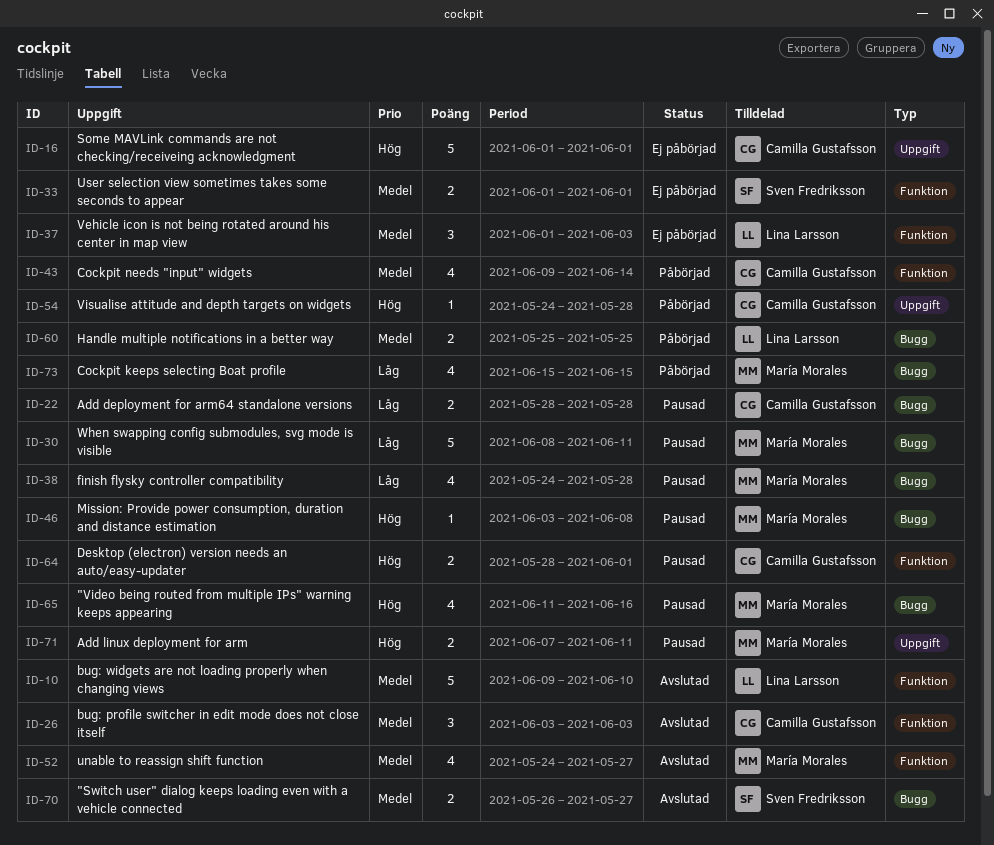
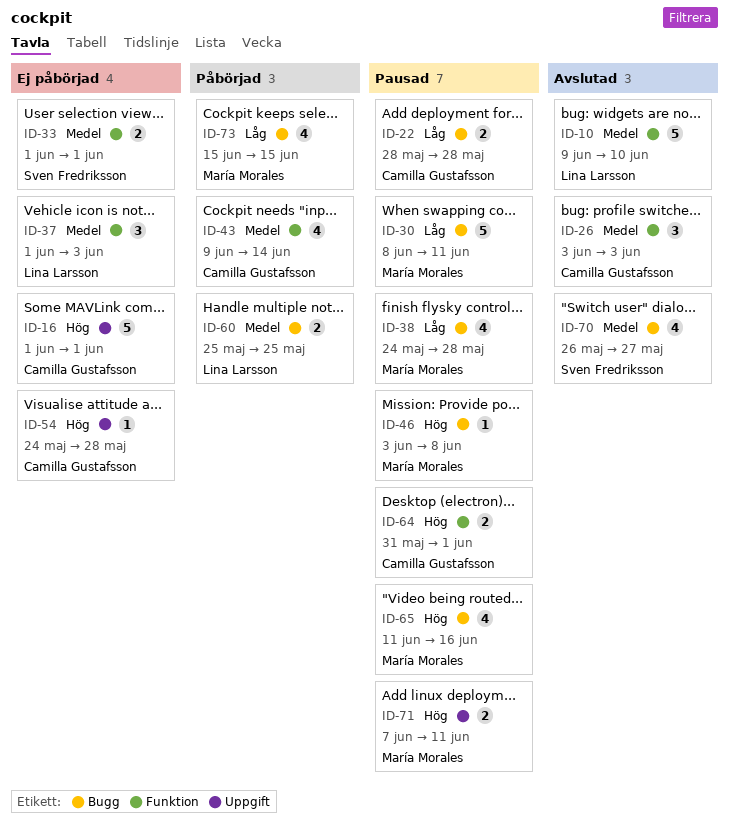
ID-52: present -> none
ID-54, status: Påbörjad -> Ej påbörjad
ID-64, start: May 28 -> May 31
ID-70, estimate: 2 -> 4

